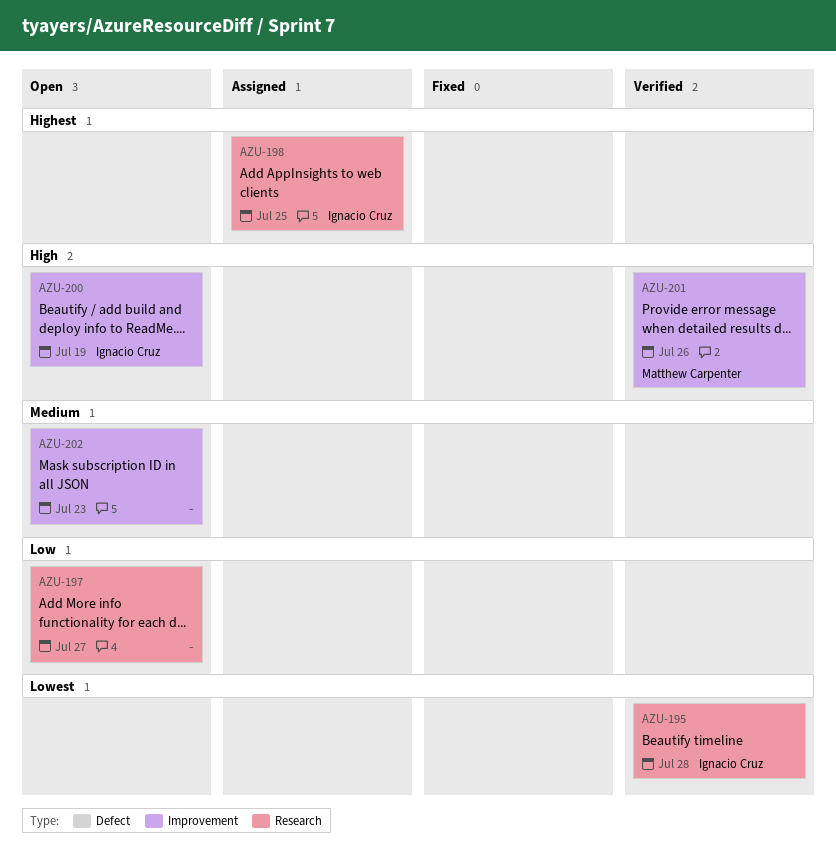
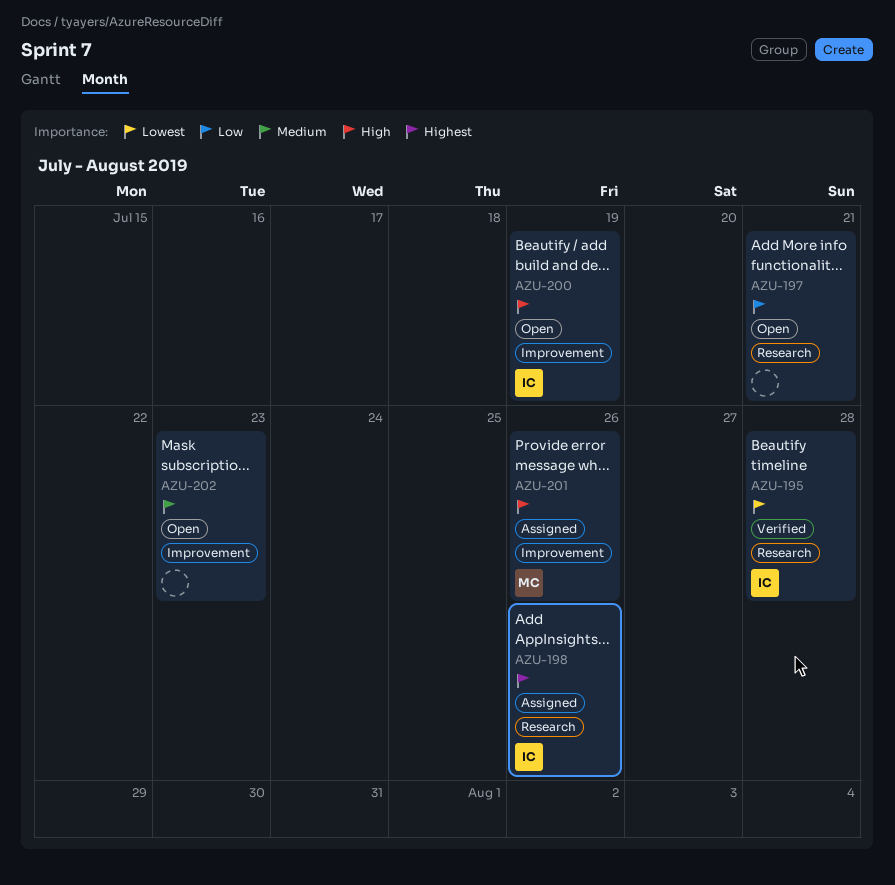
AZU-197, due: Jul 27 -> Jul 21
AZU-198, due: Jul 25 -> Jul 26
AZU-201, status: Verified -> Assigned

